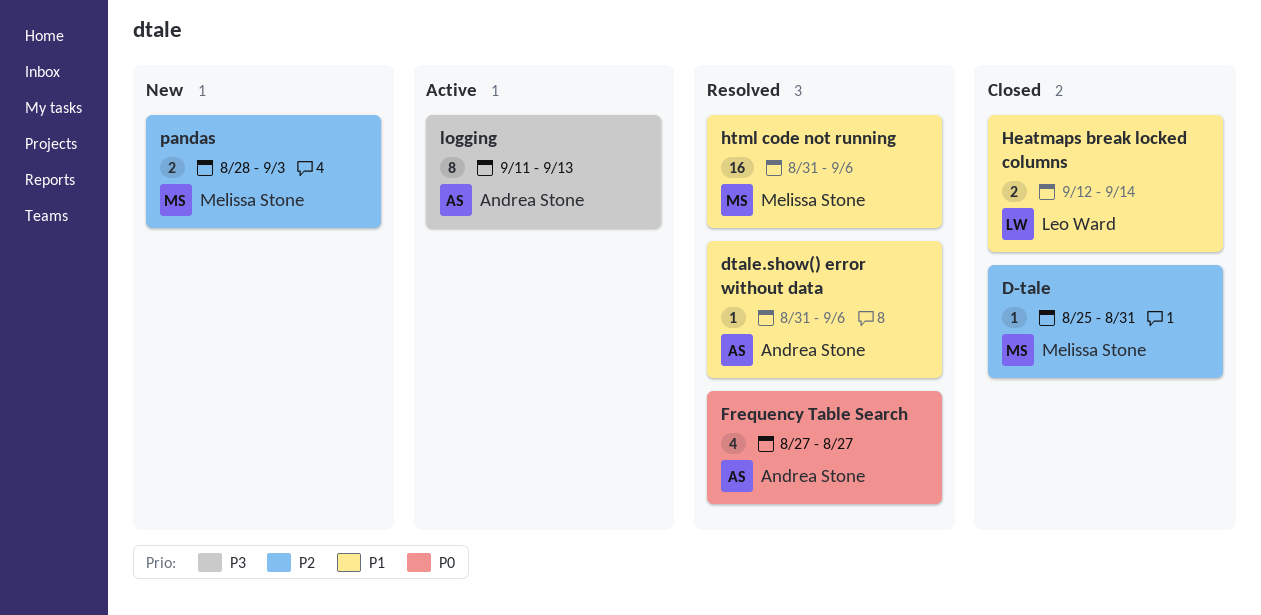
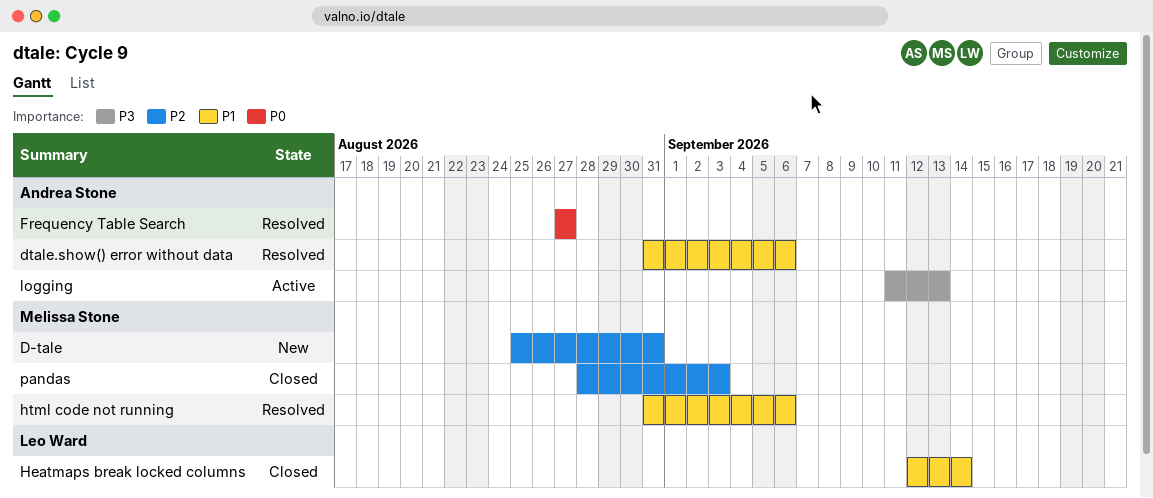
D-tale, status: Closed -> New
pandas, status: New -> Closed

